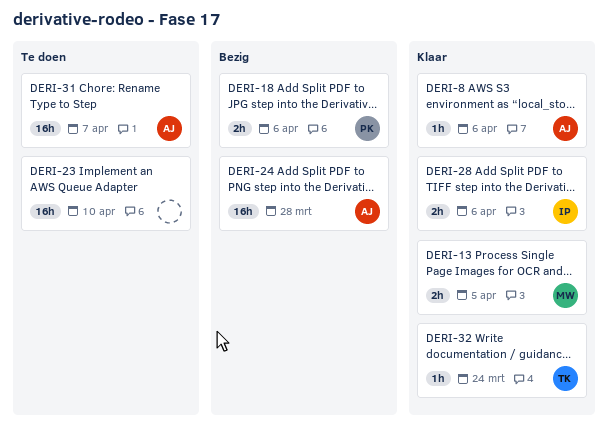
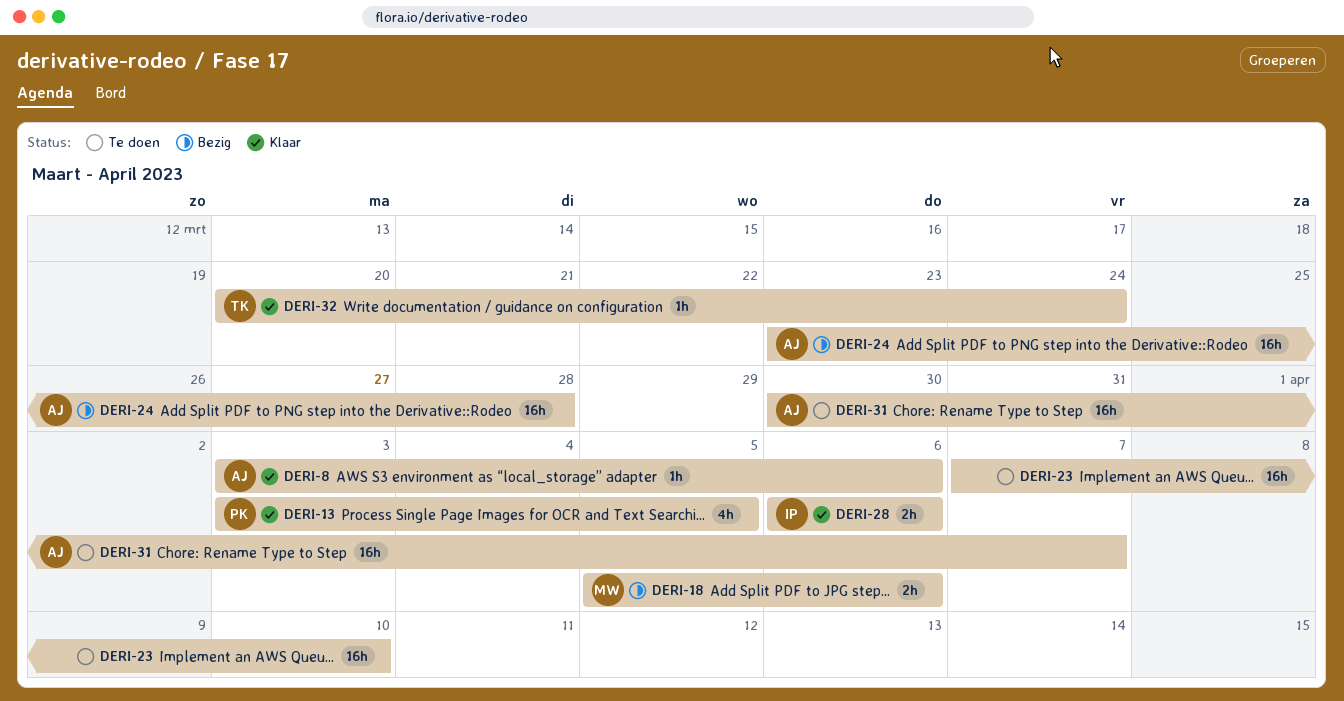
DERI-13, owner: MW -> PK
DERI-13, estimate: 2h -> 4h
DERI-18, owner: PK -> MW

